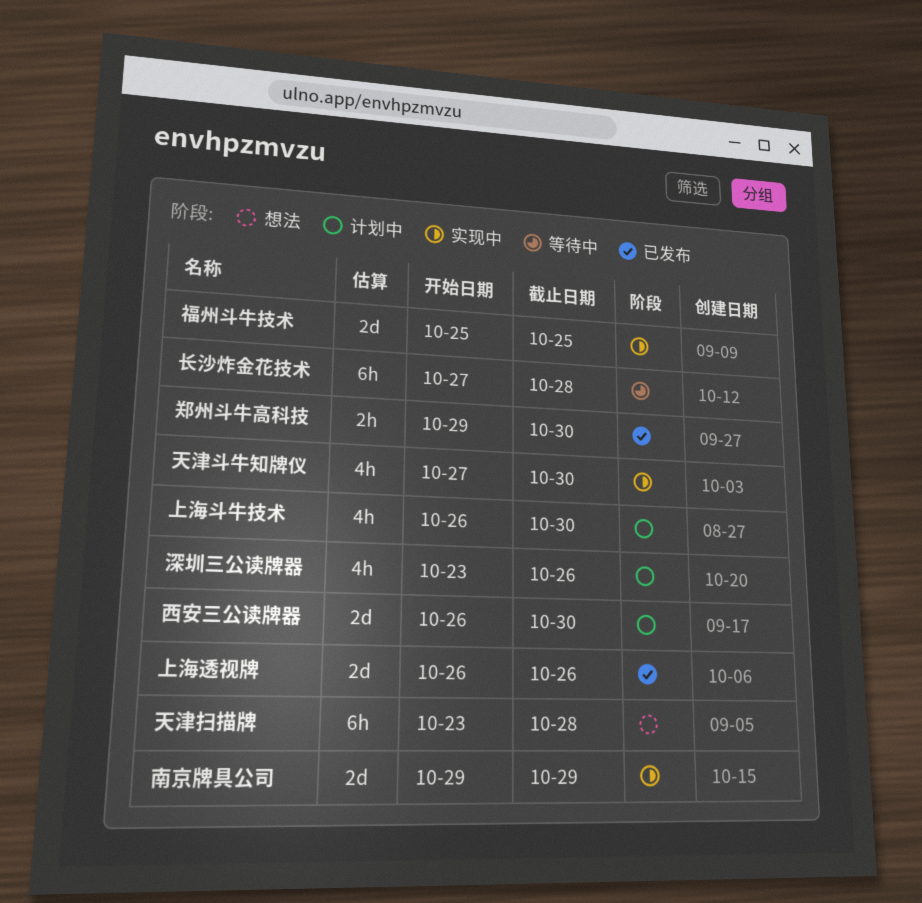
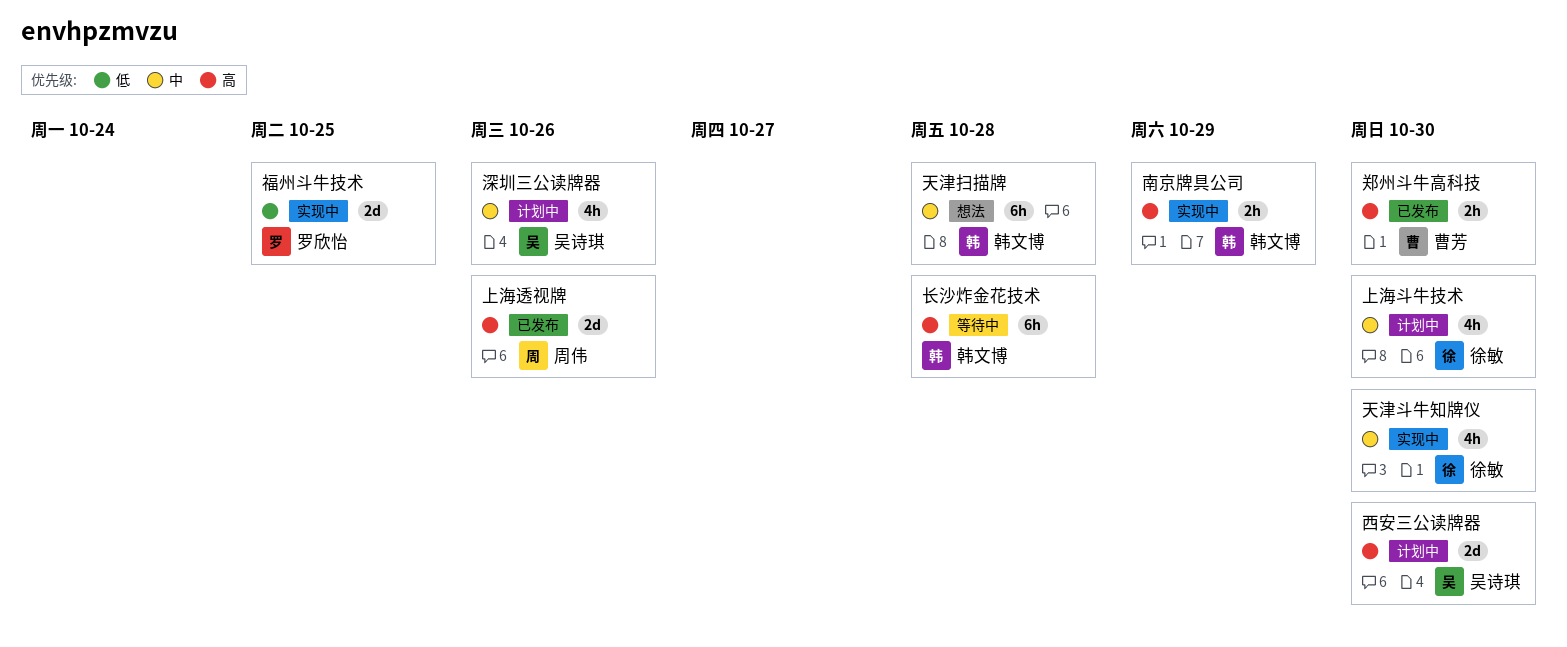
南京牌具公司, estimate: 2d -> 2h

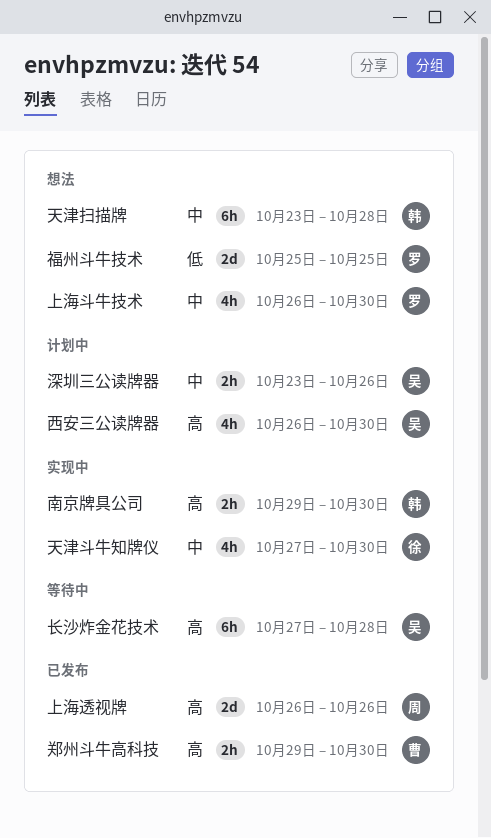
上海斗牛技术, status: 计划中 -> 想法
上海斗牛技术, owner: 徐敏 -> 罗欣怡
南京牌具公司, due: Oct 29 -> Oct 30
深圳三公读牌器, estimate: 4h -> 2h
福州斗牛技术, status: 实现中 -> 想法
西安三公读牌器, estimate: 2d -> 4h
长沙炸金花技术, owner: 韩文博 -> 吴诗琪

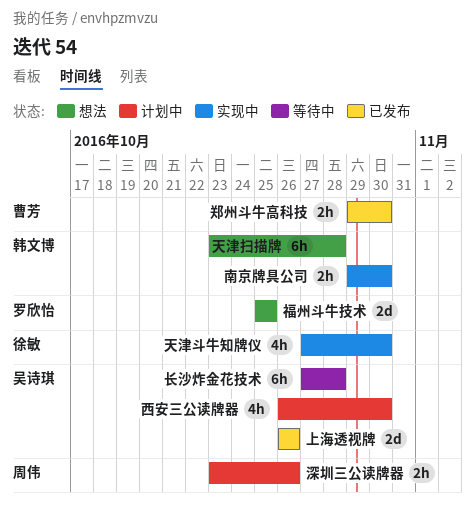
上海斗牛技术: present -> none
上海透视牌, owner: 周伟 -> 吴诗琪
深圳三公读牌器, owner: 吴诗琪 -> 周伟

